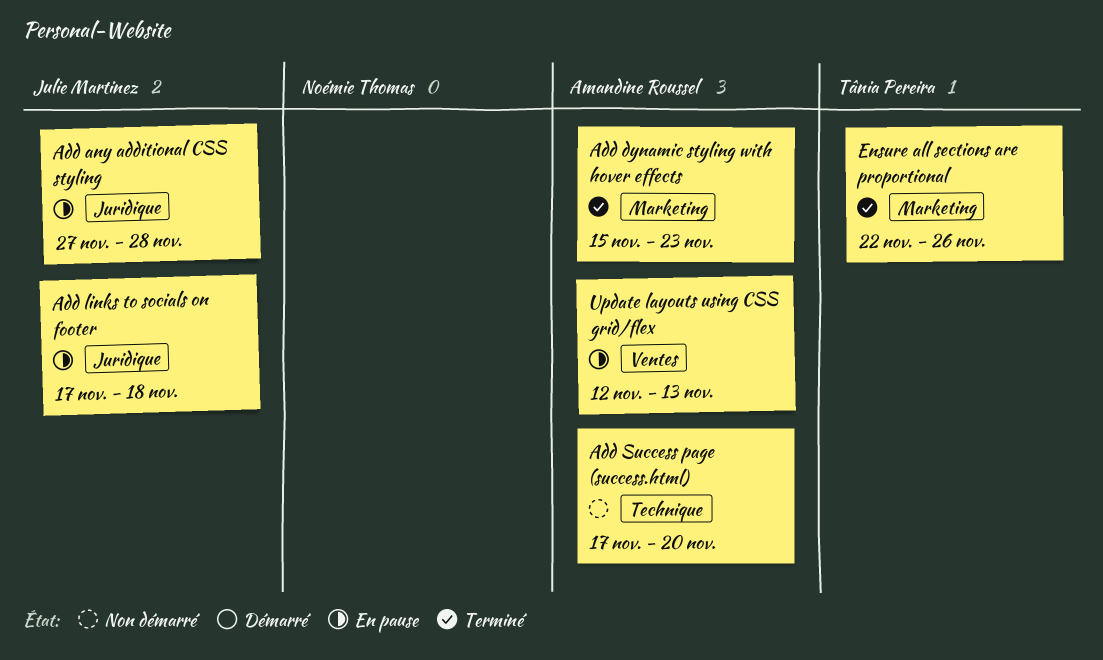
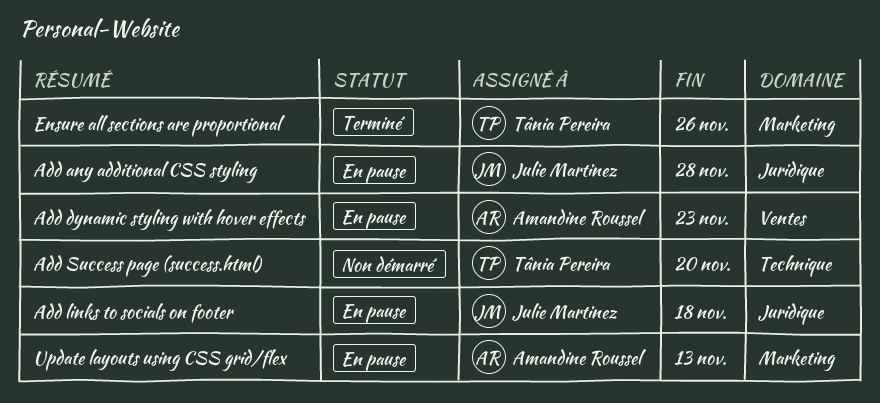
Add dynamic styling with hover effects, status: Terminé -> En pause
Add dynamic styling with hover effects, label: Marketing -> Ventes
Add Success page (success.html), owner: Amandine Roussel -> Tânia Pereira
Update layouts using CSS grid/flex, label: Ventes -> Marketing

